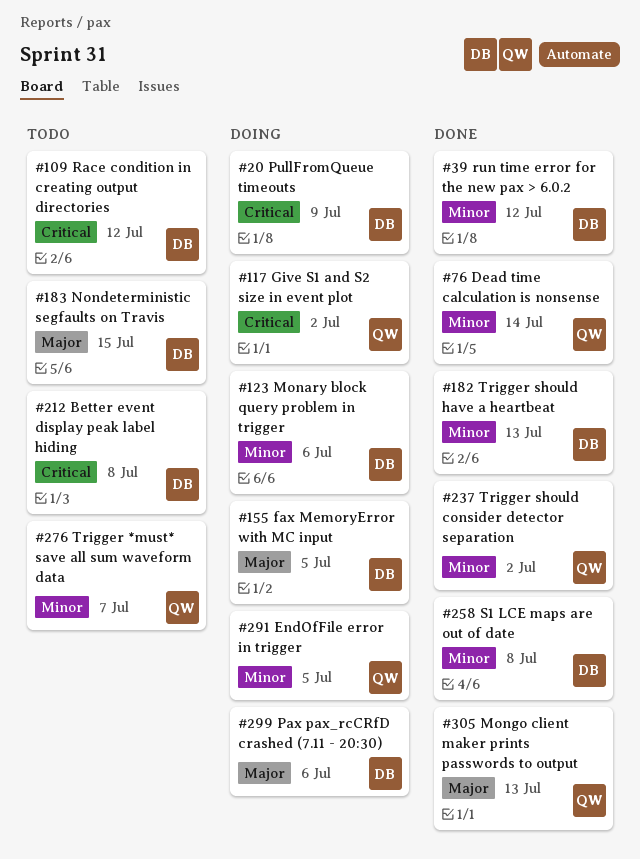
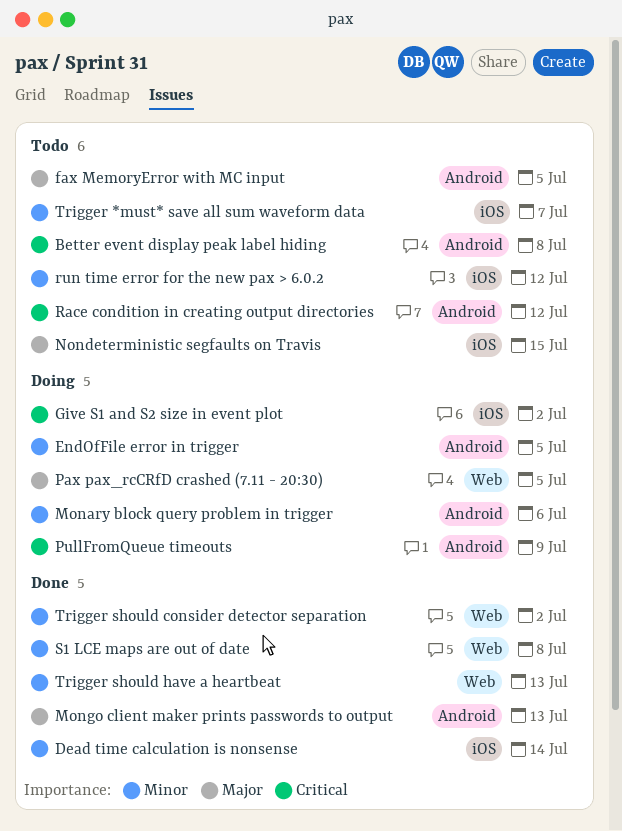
fax MemoryError with MC input, status: Doing -> Todo
Pax pax_rcCRfD crashed (7.11 - 20:30), due: Jul 6 -> Jul 5
run time error for the new pax > 6.0.2, status: Done -> Todo

